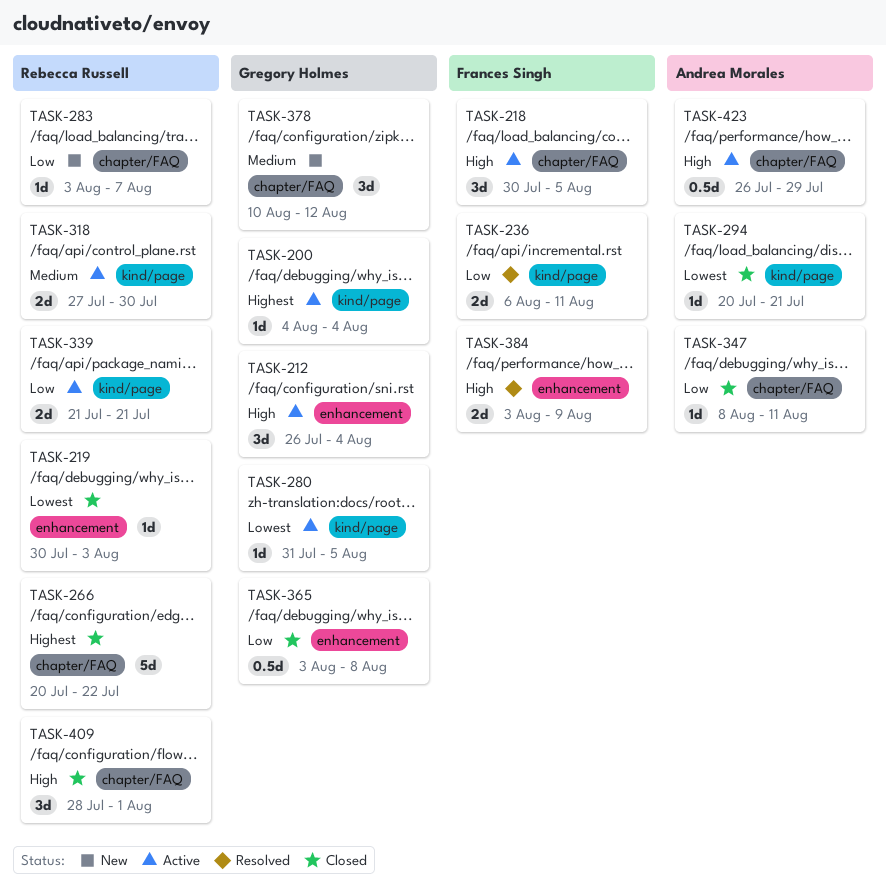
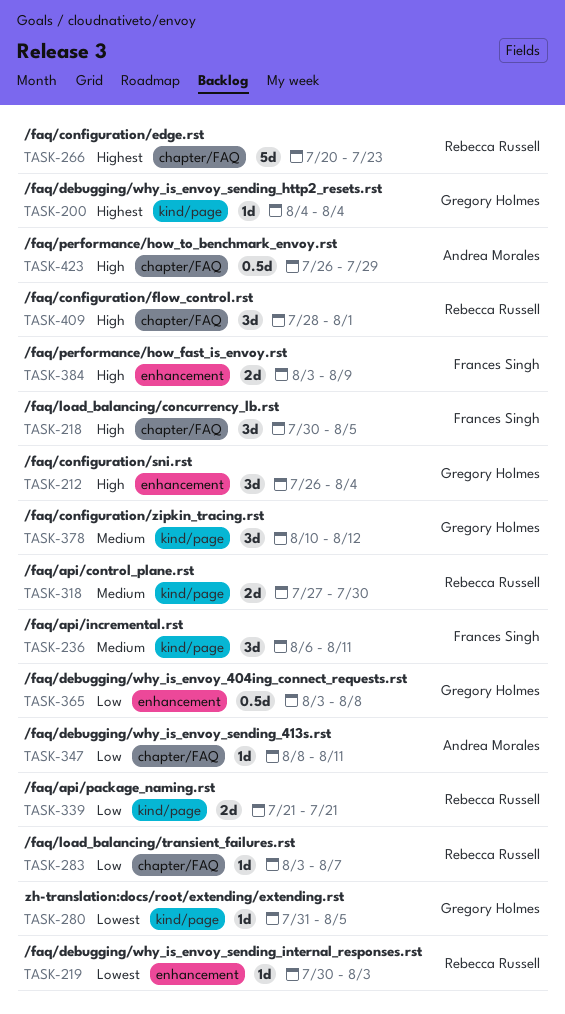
TASK-236, priority: Low -> Medium
TASK-236, estimate: 2d -> 3d
TASK-266, due: Jul 22 -> Jul 23
TASK-294: present -> none
TASK-378, label: chapter/FAQ -> kind/page

